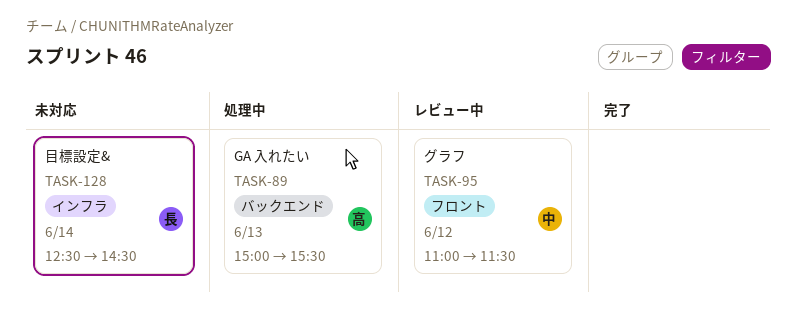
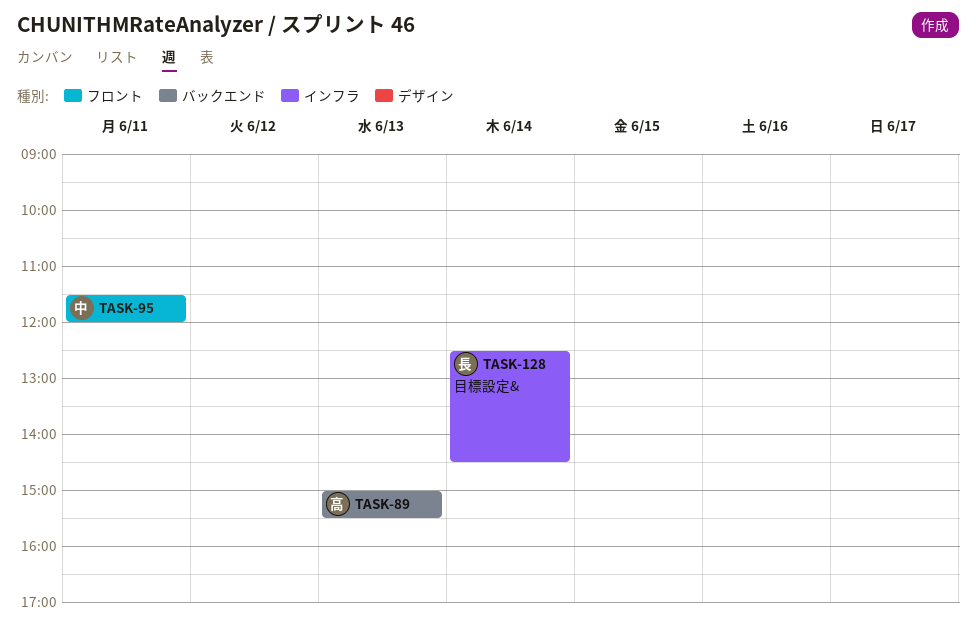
TASK-95, day: Jun 12 -> Jun 11
TASK-95, begins: 11:00 -> 11:30
TASK-95, ends: 11:30 -> 12:00

